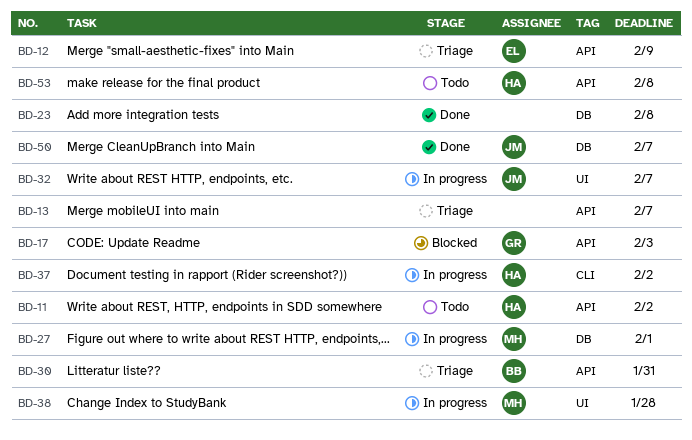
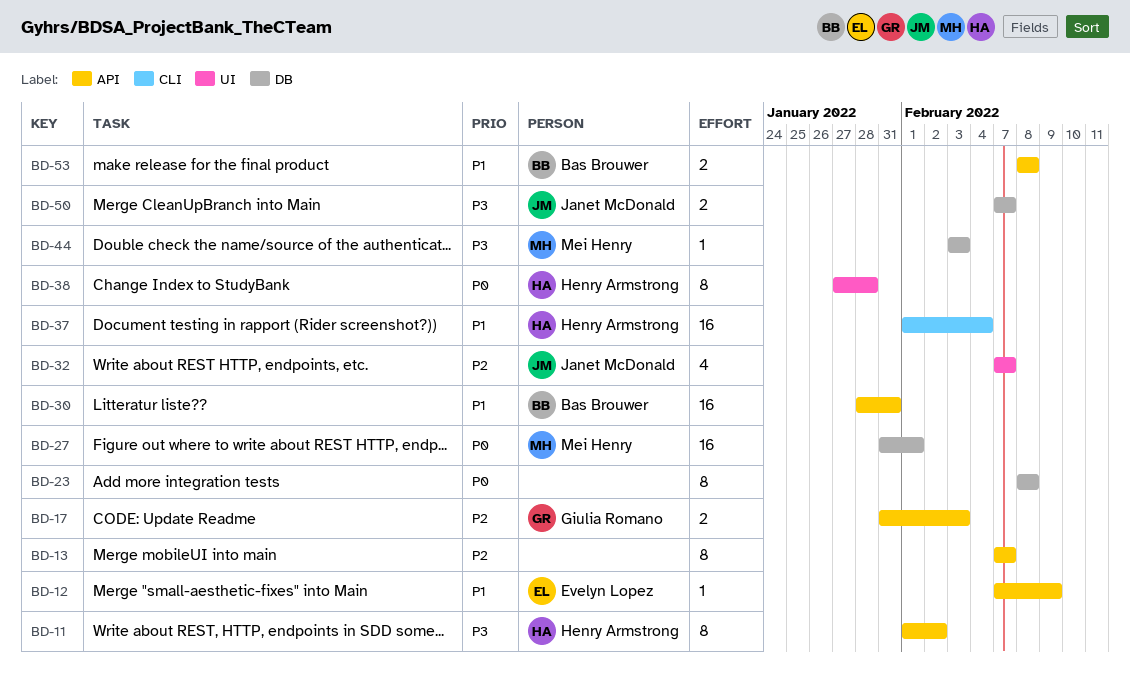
BD-37, due: Feb 2 -> Feb 4
BD-38, owner: Mei Henry -> Henry Armstrong
BD-44: none -> present
BD-53, owner: Henry Armstrong -> Bas Brouwer

